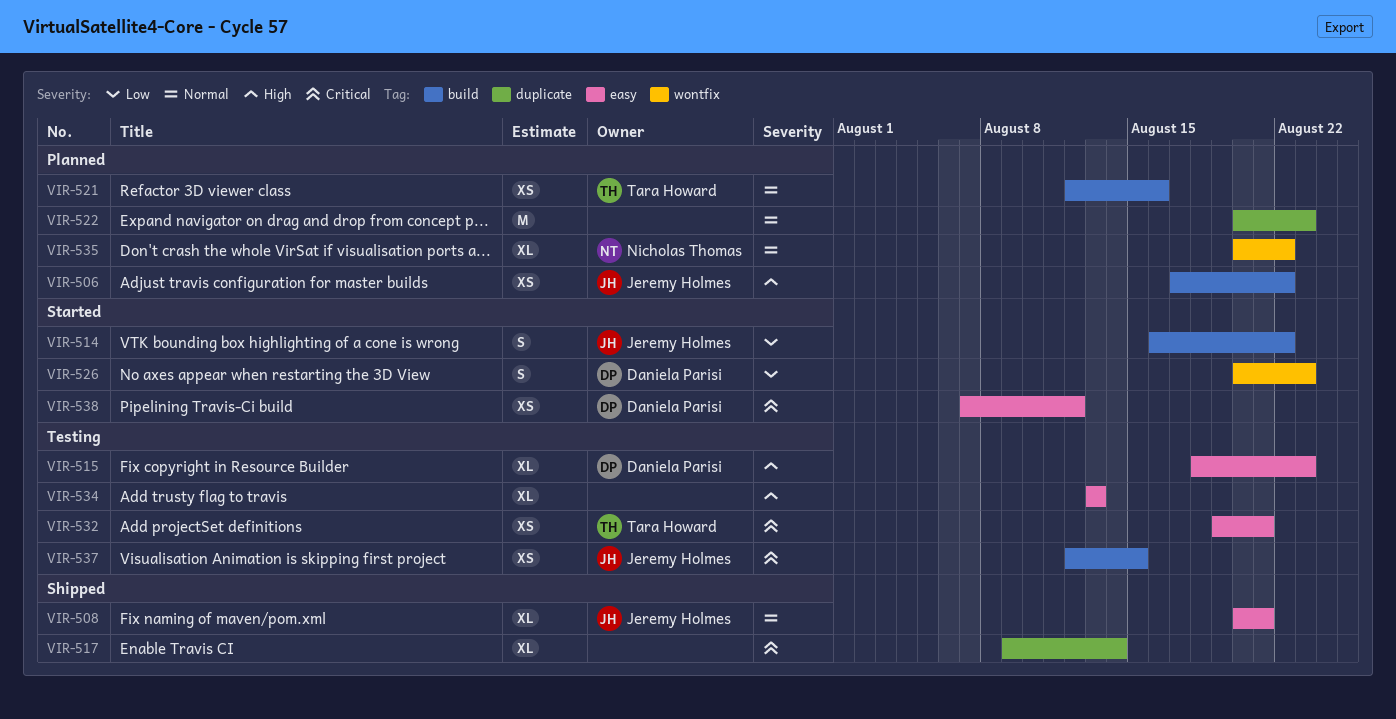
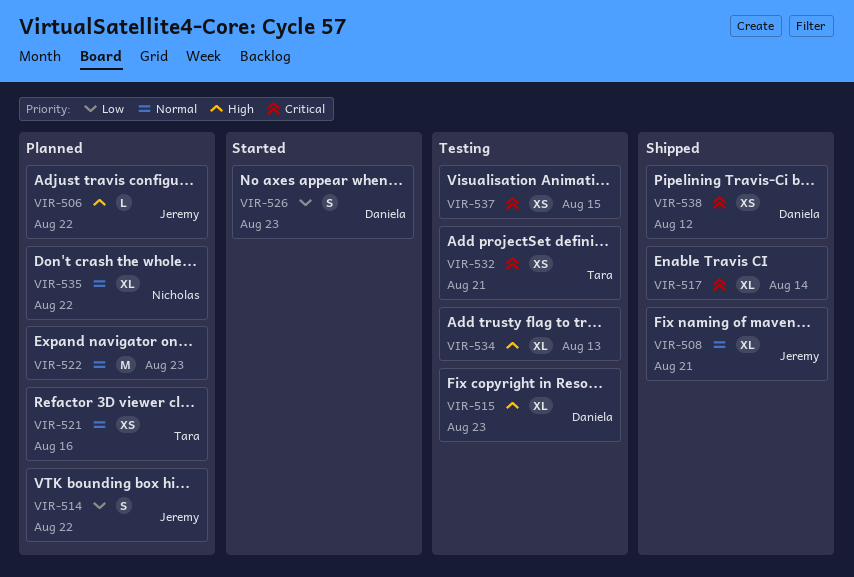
VIR-506, estimate: XS -> L
VIR-514, status: Started -> Planned
VIR-537, owner: Jeremy Holmes -> none
VIR-538, status: Started -> Shipped

